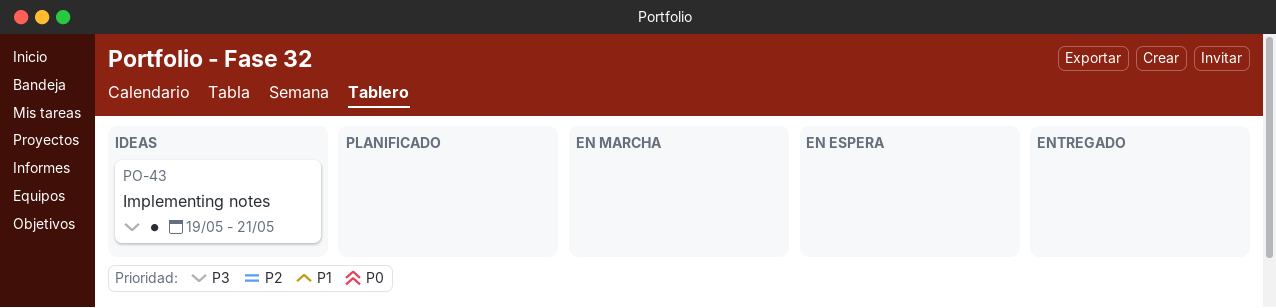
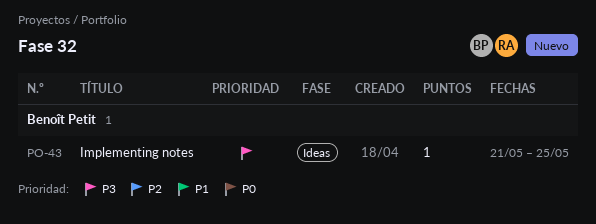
PO-43, start: May 19 -> May 21
PO-43, due: May 21 -> May 25

